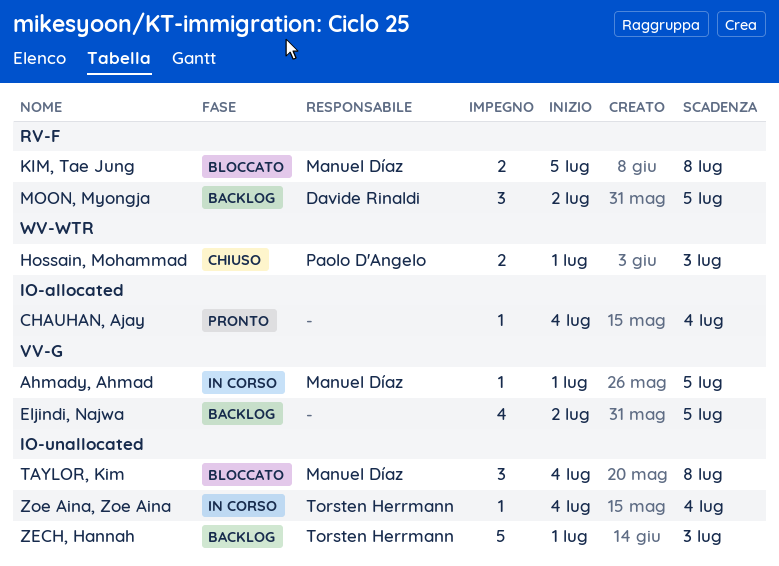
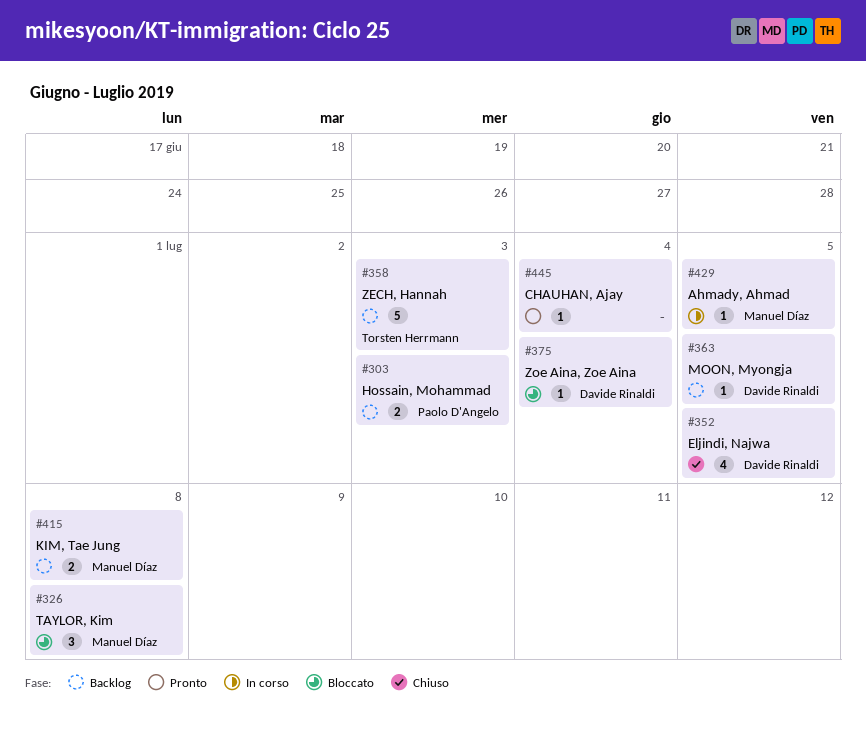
Eljindi, Najwa, status: Backlog -> Chiuso
Eljindi, Najwa, owner: none -> Davide Rinaldi
Hossain, Mohammad, status: Chiuso -> Backlog
KIM, Tae Jung, status: Bloccato -> Backlog
MOON, Myongja, estimate: 3 -> 1
Zoe Aina, Zoe Aina, status: In corso -> Bloccato
Zoe Aina, Zoe Aina, owner: Torsten Herrmann -> Davide Rinaldi

